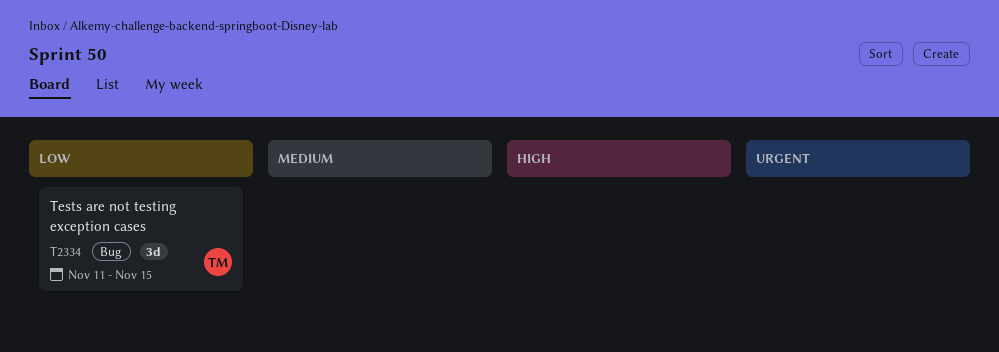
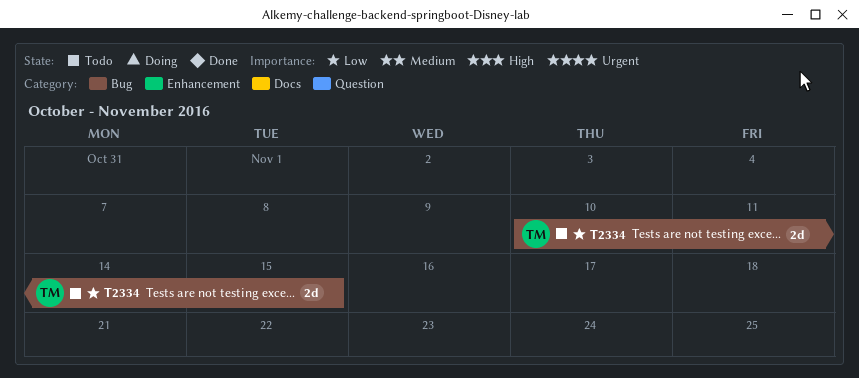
T2334, estimate: 3d -> 2d
T2334, start: Nov 11 -> Nov 10

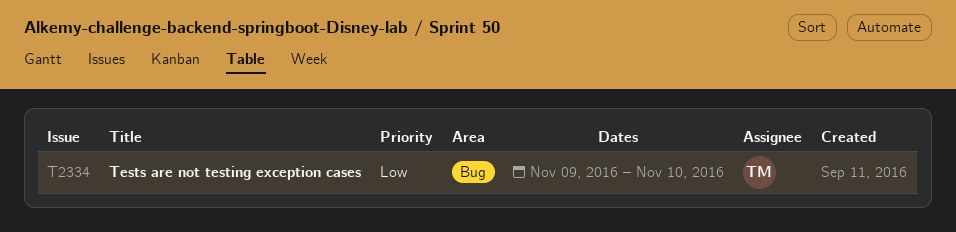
T2334, start: Nov 10 -> Nov 9
T2334, due: Nov 15 -> Nov 10

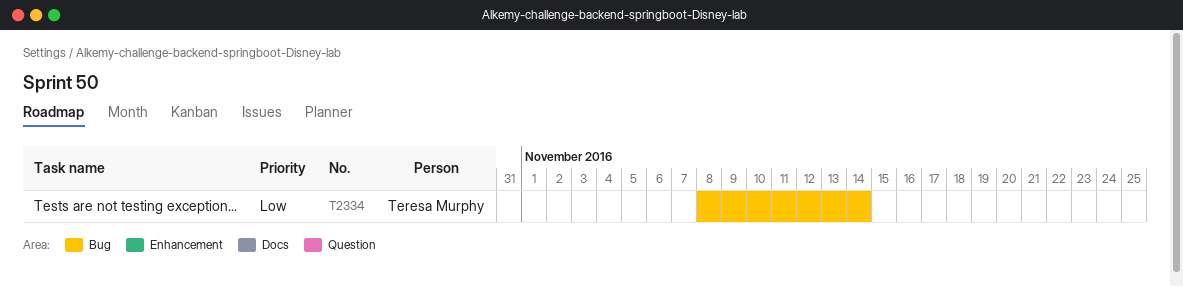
T2334, start: Nov 9 -> Nov 8
T2334, due: Nov 10 -> Nov 14

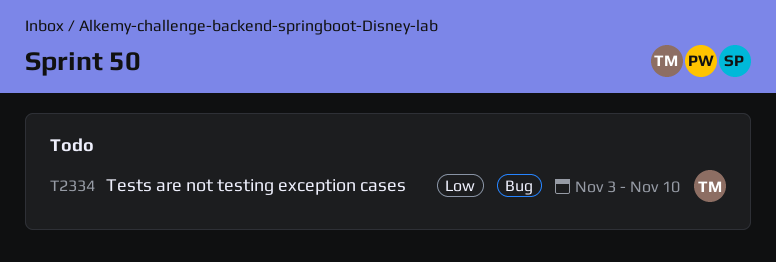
T2334, start: Nov 8 -> Nov 3
T2334, due: Nov 14 -> Nov 10

